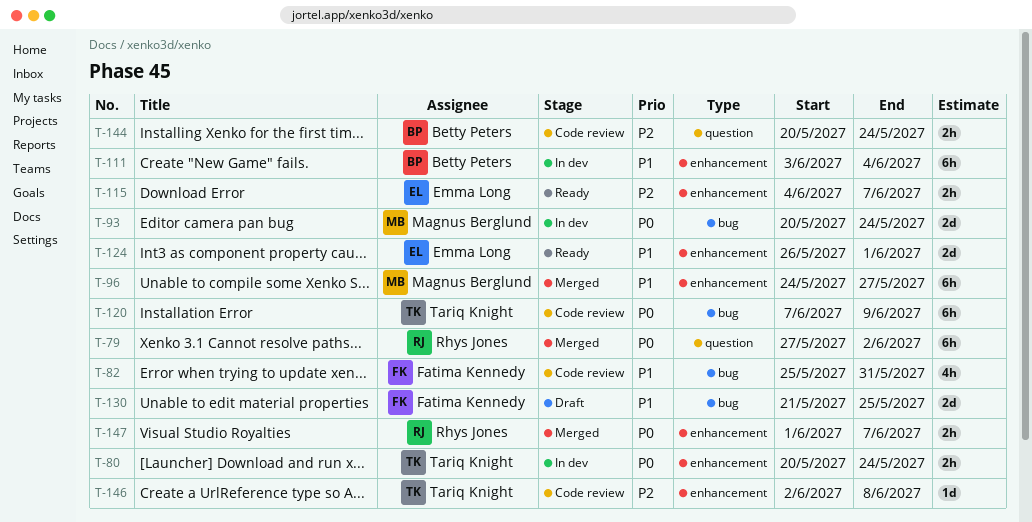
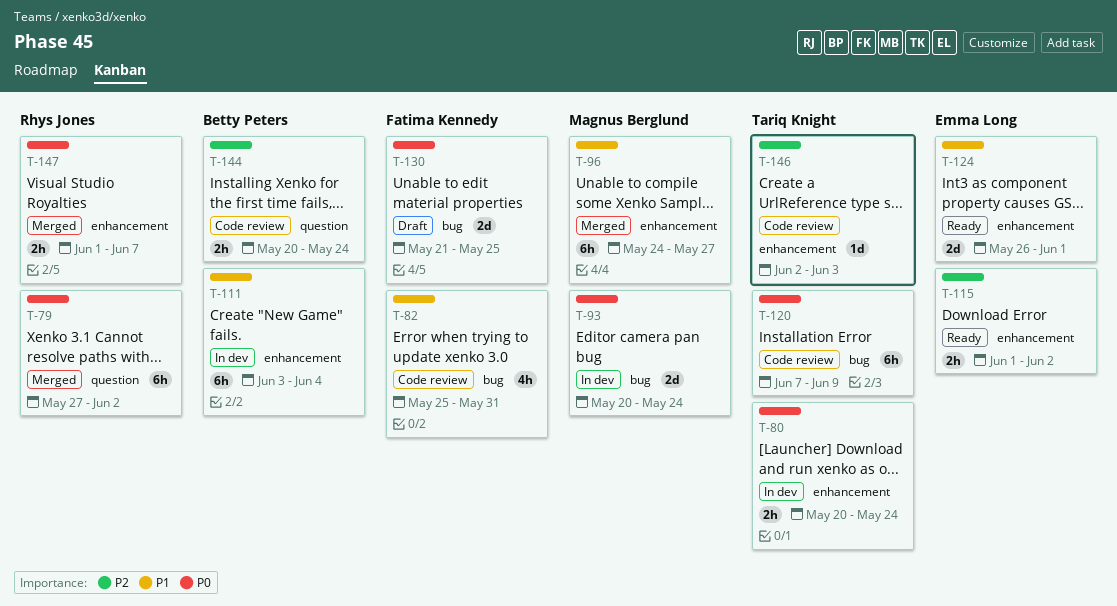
T-115, start: Jun 4 -> Jun 1
T-115, due: Jun 7 -> Jun 2
T-130, priority: P1 -> P0
T-146, due: Jun 8 -> Jun 3

